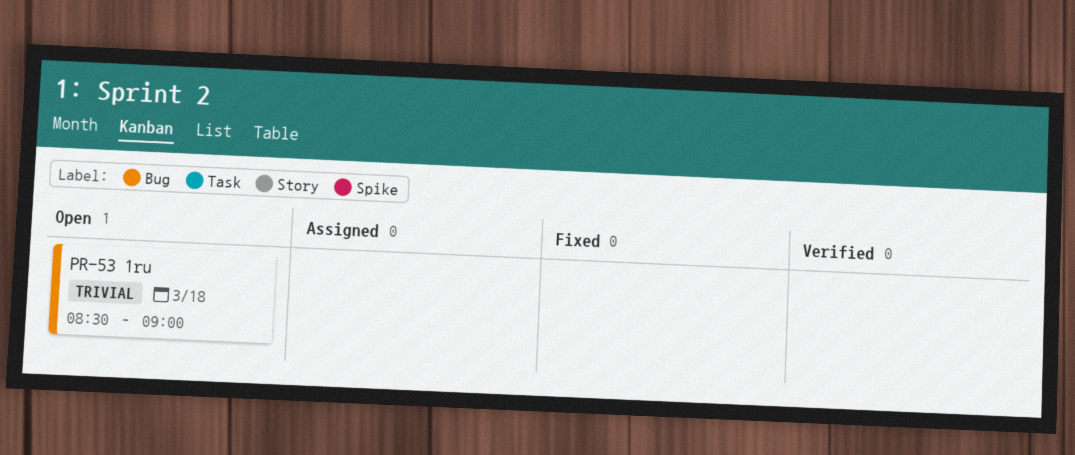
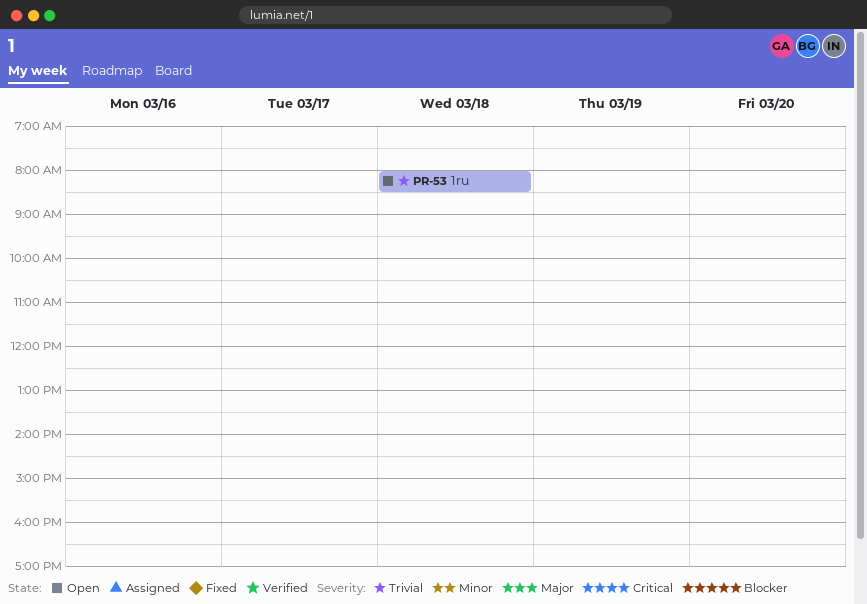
PR-53, begins: 08:30 -> 08:00
PR-53, ends: 09:00 -> 08:30

